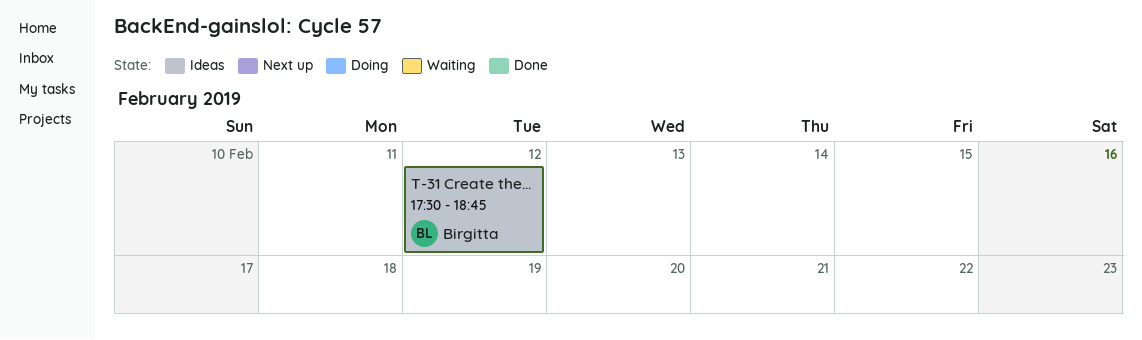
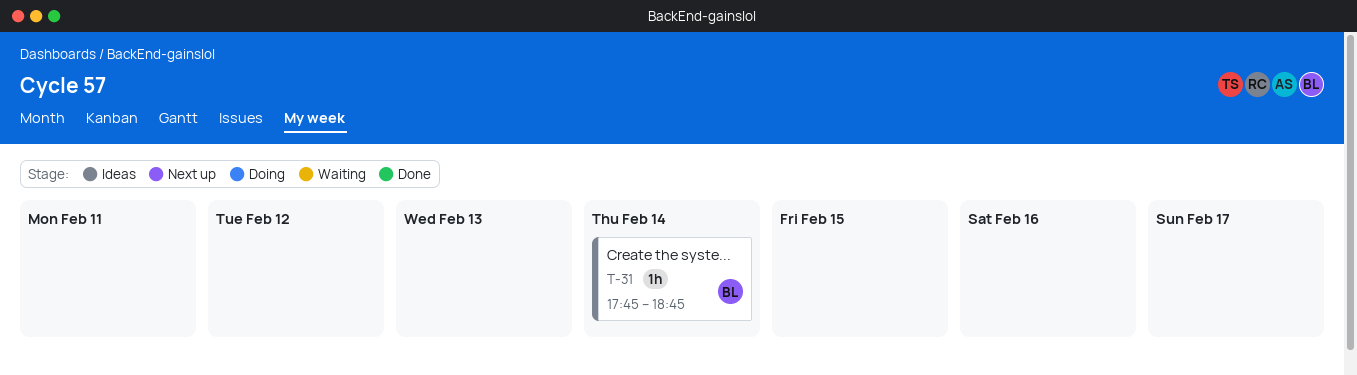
T-31, day: Feb 12 -> Feb 14
T-31, begins: 17:30 -> 17:45

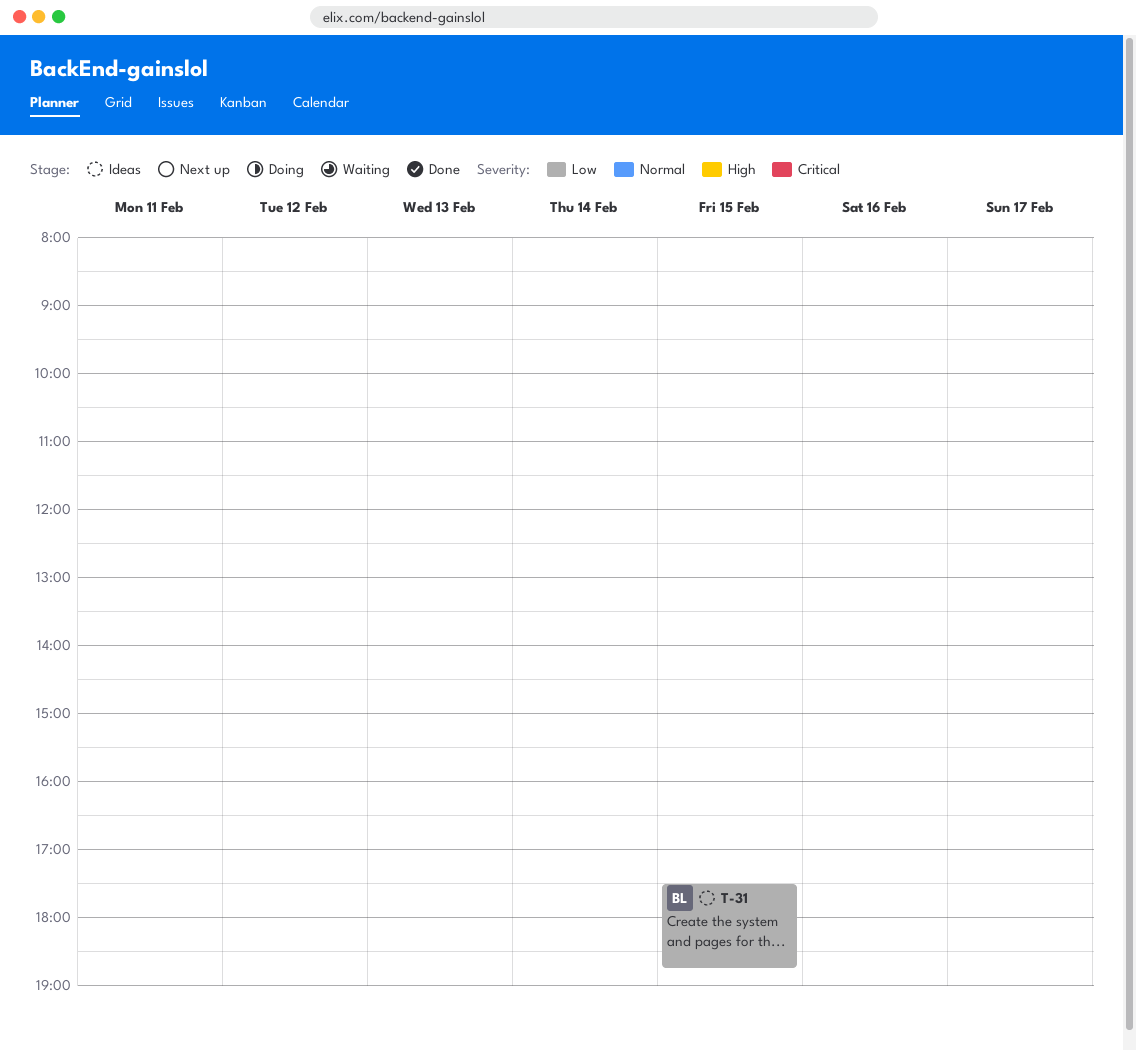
T-31, day: Feb 14 -> Feb 15
T-31, begins: 17:45 -> 17:30

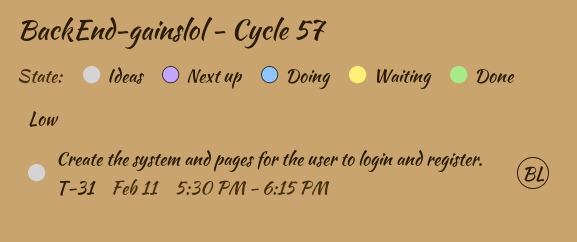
T-31, day: Feb 15 -> Feb 11
T-31, ends: 18:45 -> 18:15

